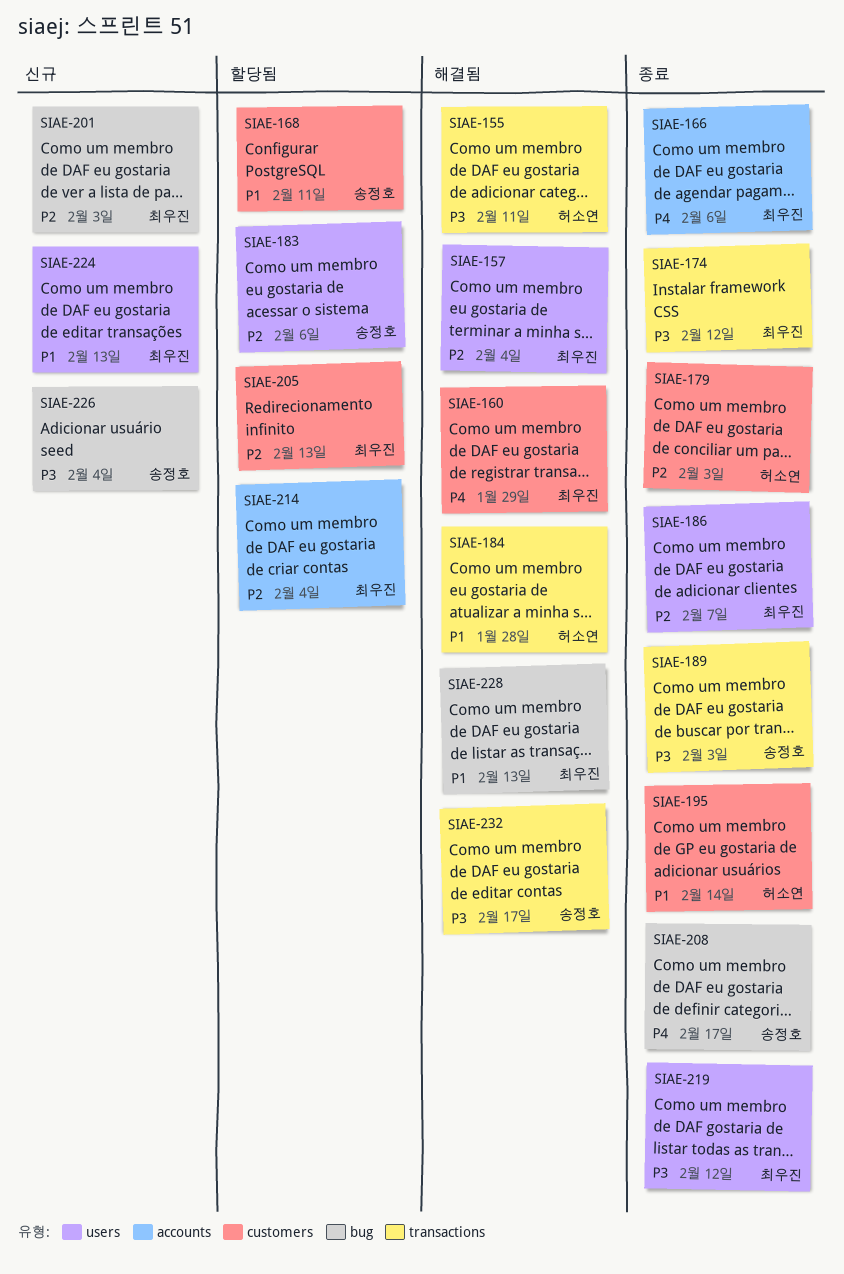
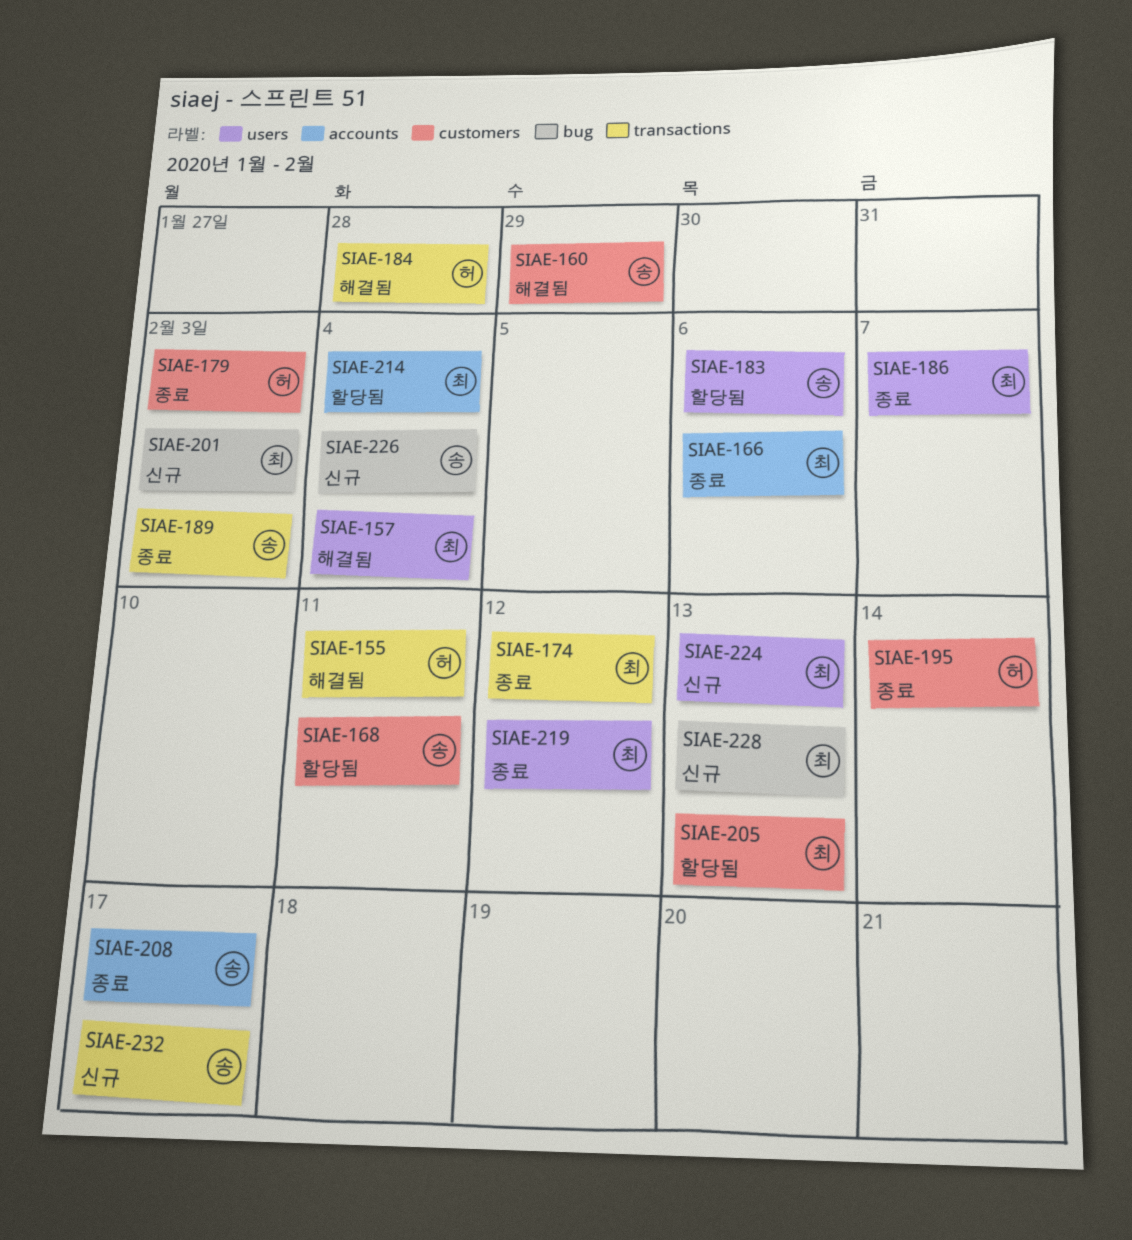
SIAE-160, owner: 최우진 -> 송정호
SIAE-208, label: bug -> accounts
SIAE-228, status: 해결됨 -> 신규
SIAE-232, status: 해결됨 -> 신규

